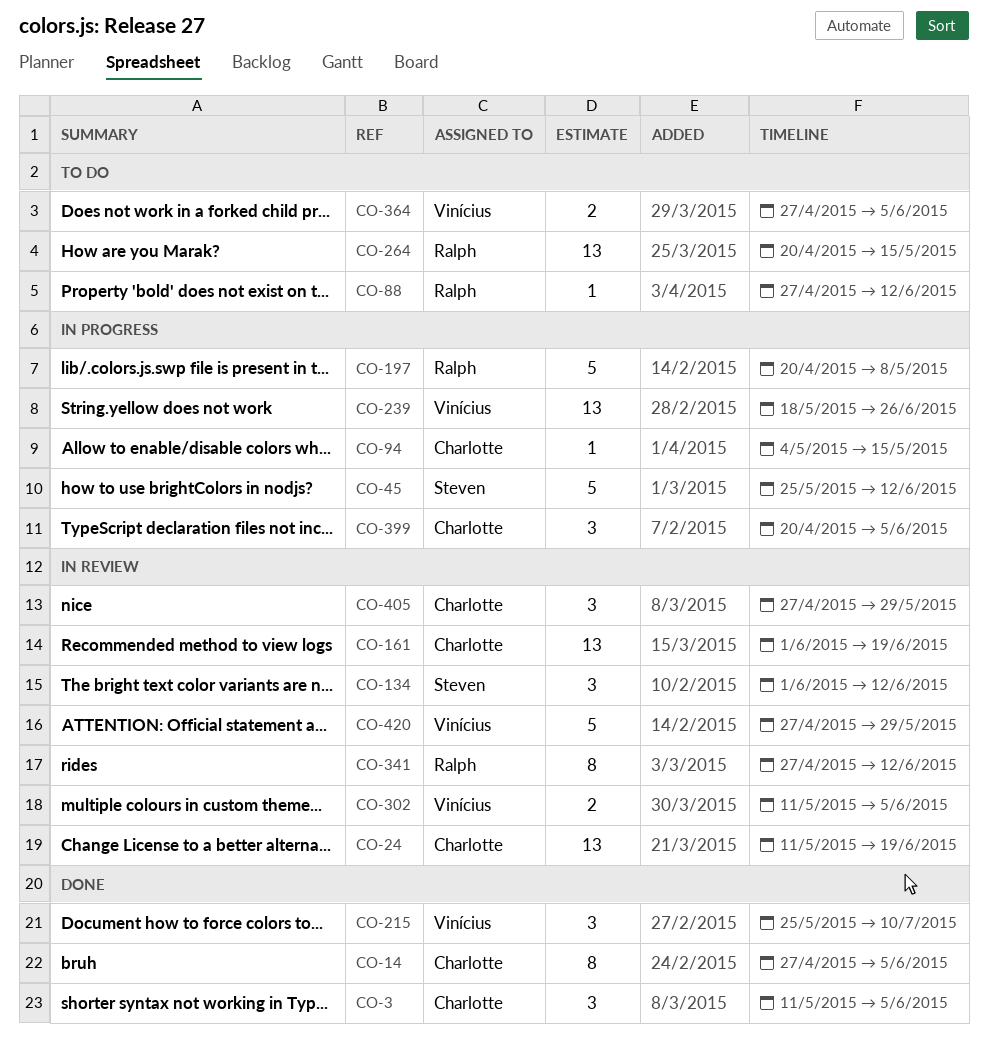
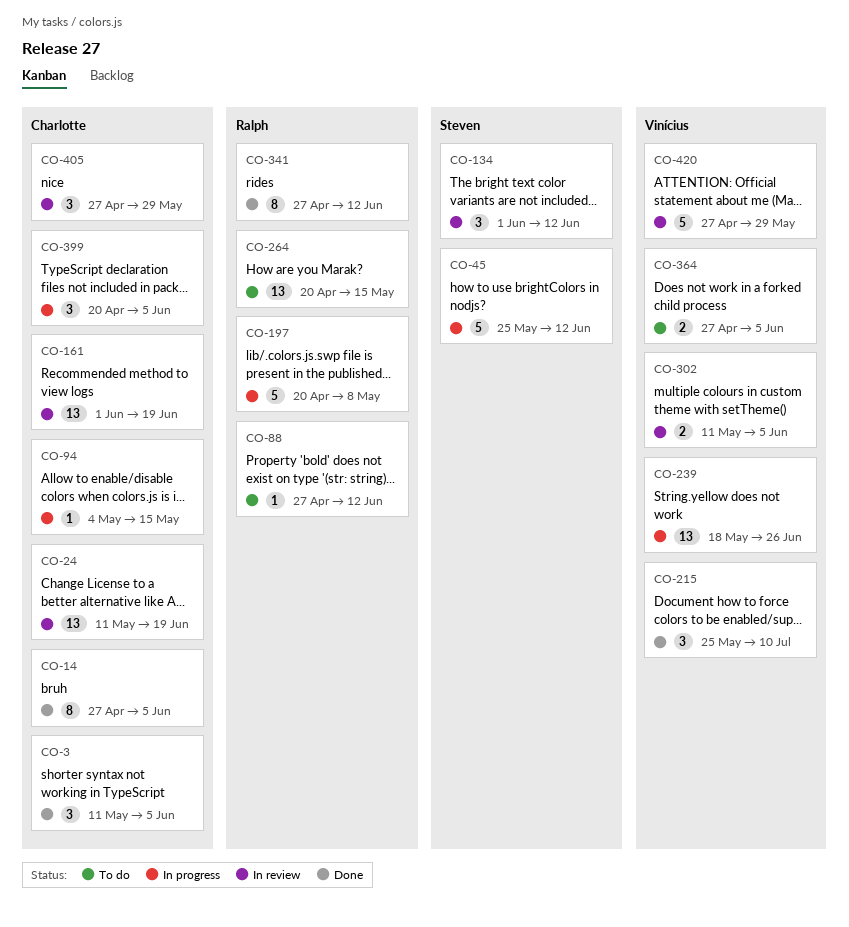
CO-341, status: In review -> Done

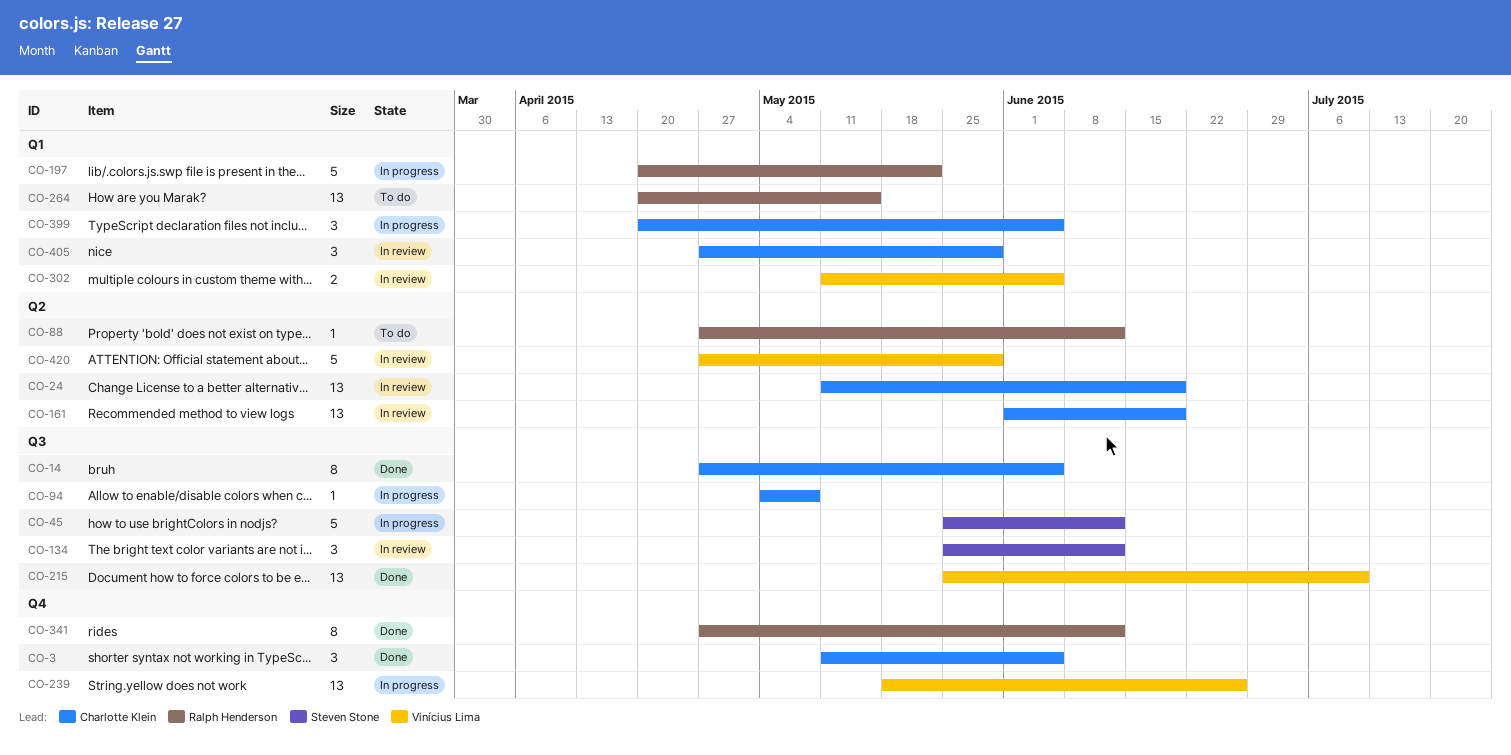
CO-94, due: May 15 -> May 8
CO-134, start: Jun 1 -> May 25
CO-197, due: May 8 -> May 22
CO-215, estimate: 3 -> 13
CO-364: present -> none

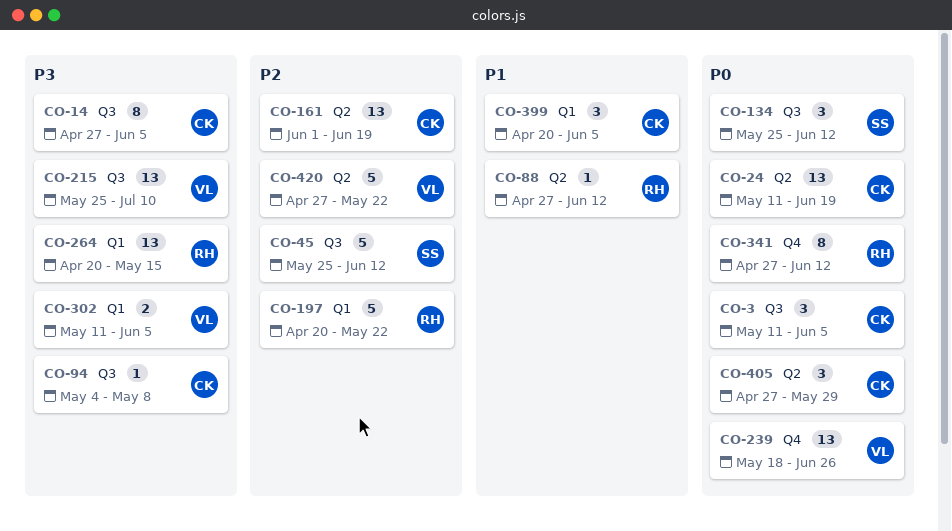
CO-3, label: Q4 -> Q3
CO-405, label: Q1 -> Q2
CO-420, due: May 29 -> May 22

